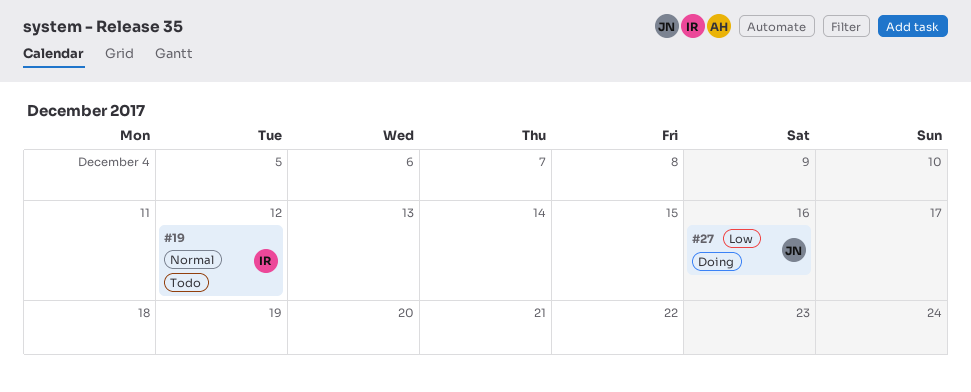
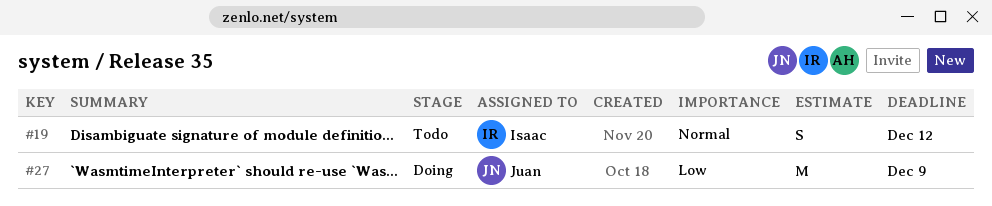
#27, due: Dec 16 -> Dec 9

